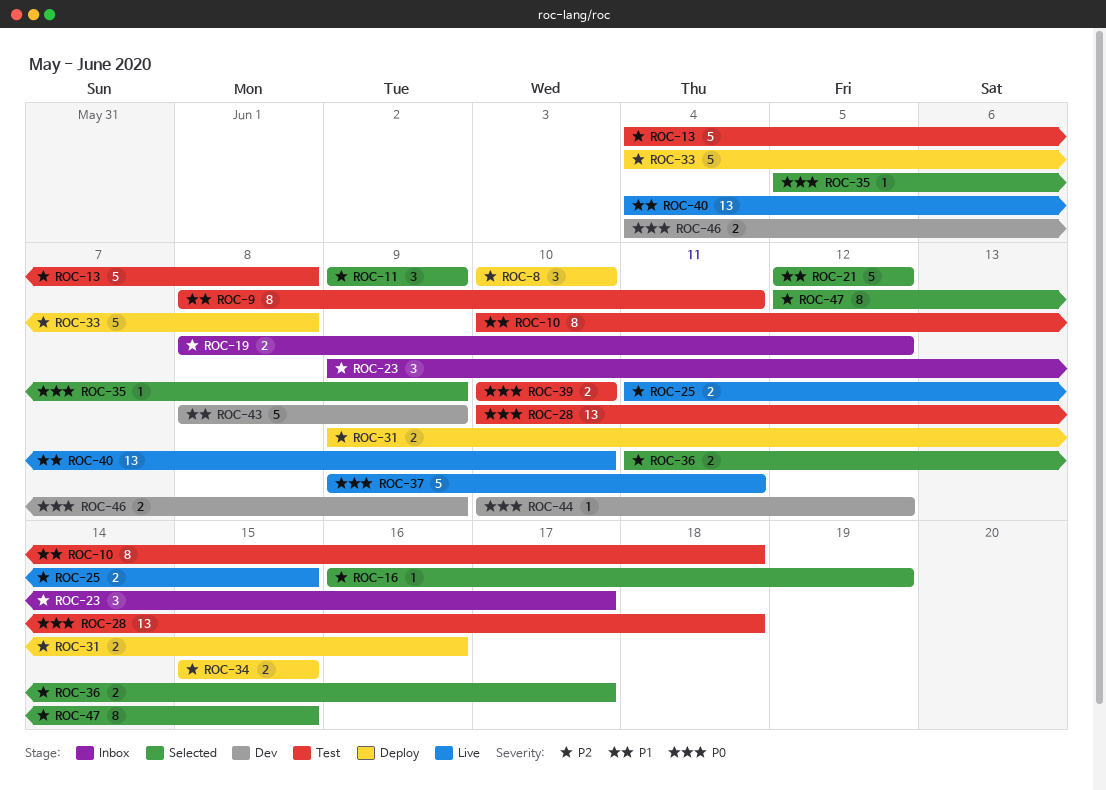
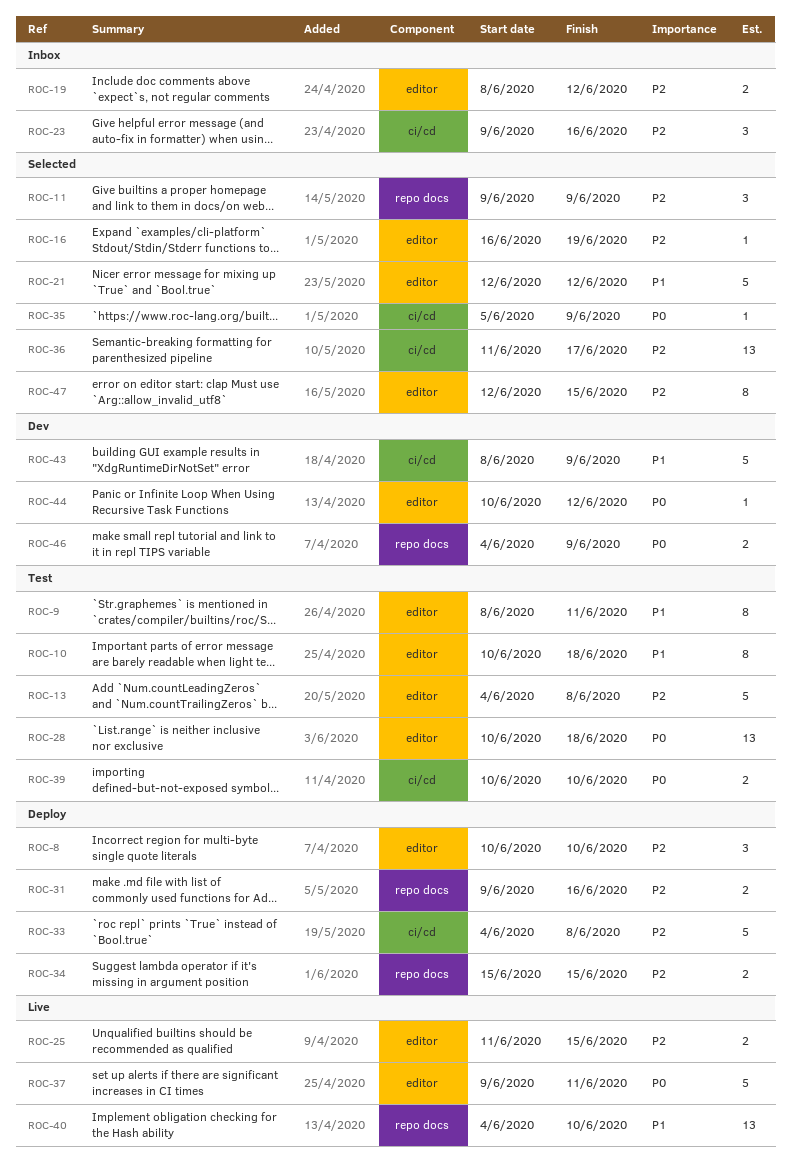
ROC-23, due: Jun 17 -> Jun 16
ROC-36, estimate: 2 -> 13

